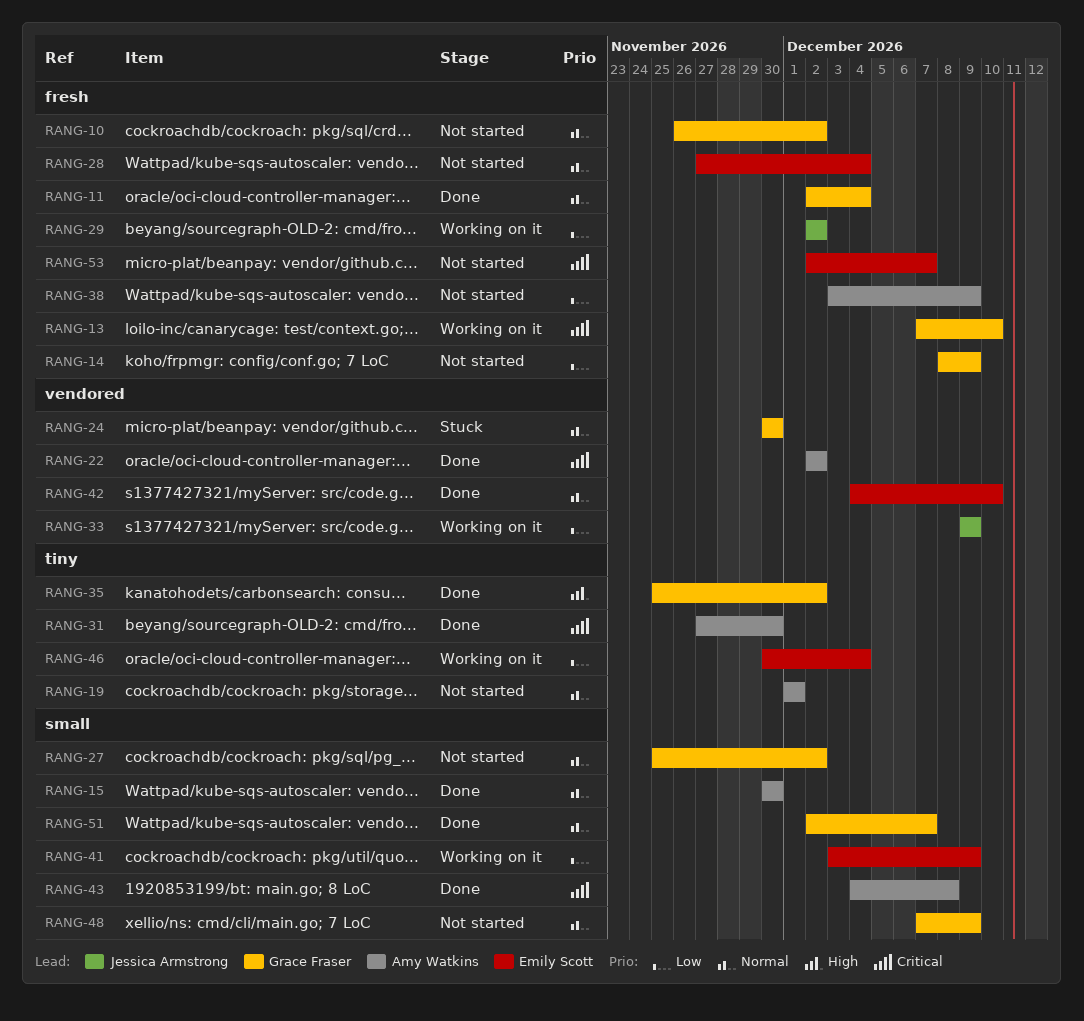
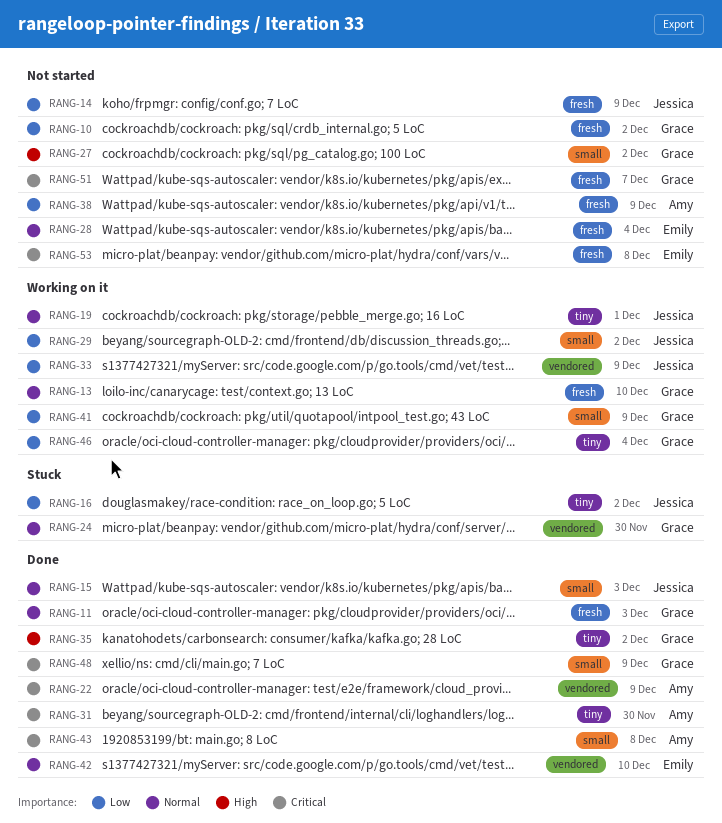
RANG-10, priority: Normal -> Low
RANG-11, due: Dec 4 -> Dec 3
RANG-13, priority: Critical -> Normal
RANG-14, owner: Grace Fraser -> Jessica Armstrong
RANG-15, owner: Amy Watkins -> Jessica Armstrong
RANG-15, due: Nov 30 -> Dec 3
RANG-16: none -> present
RANG-19, status: Not started -> Working on it
RANG-19, owner: Amy Watkins -> Jessica Armstrong
RANG-22, due: Dec 2 -> Dec 9
RANG-27, priority: Normal -> High
RANG-29, label: fresh -> small
RANG-41, owner: Emily Scott -> Grace Fraser
RANG-46, owner: Emily Scott -> Grace Fraser
RANG-48, status: Not started -> Done
RANG-48, priority: Normal -> Critical
RANG-51, status: Done -> Not started
RANG-51, priority: Normal -> Critical
RANG-51, label: small -> fresh
RANG-53, due: Dec 7 -> Dec 8

